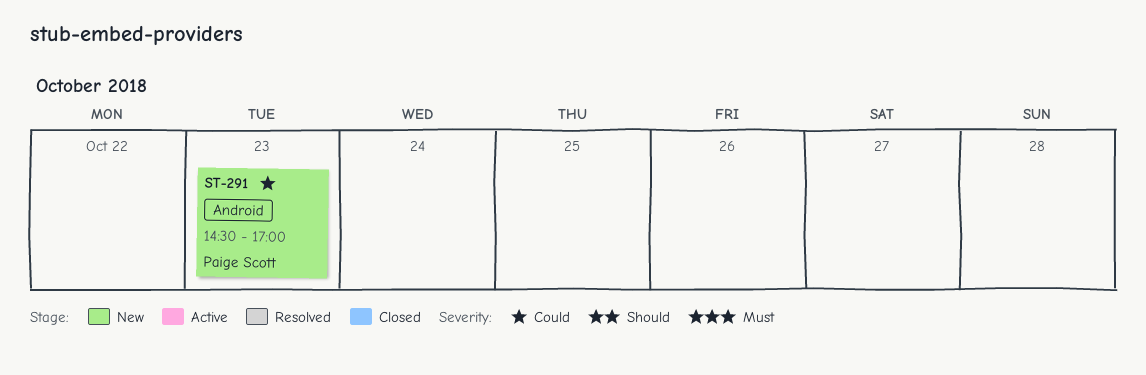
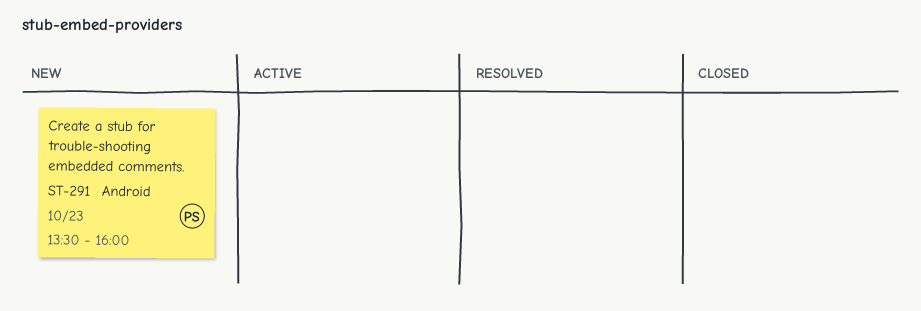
ST-291, begins: 14:30 -> 13:30
ST-291, ends: 17:00 -> 16:00

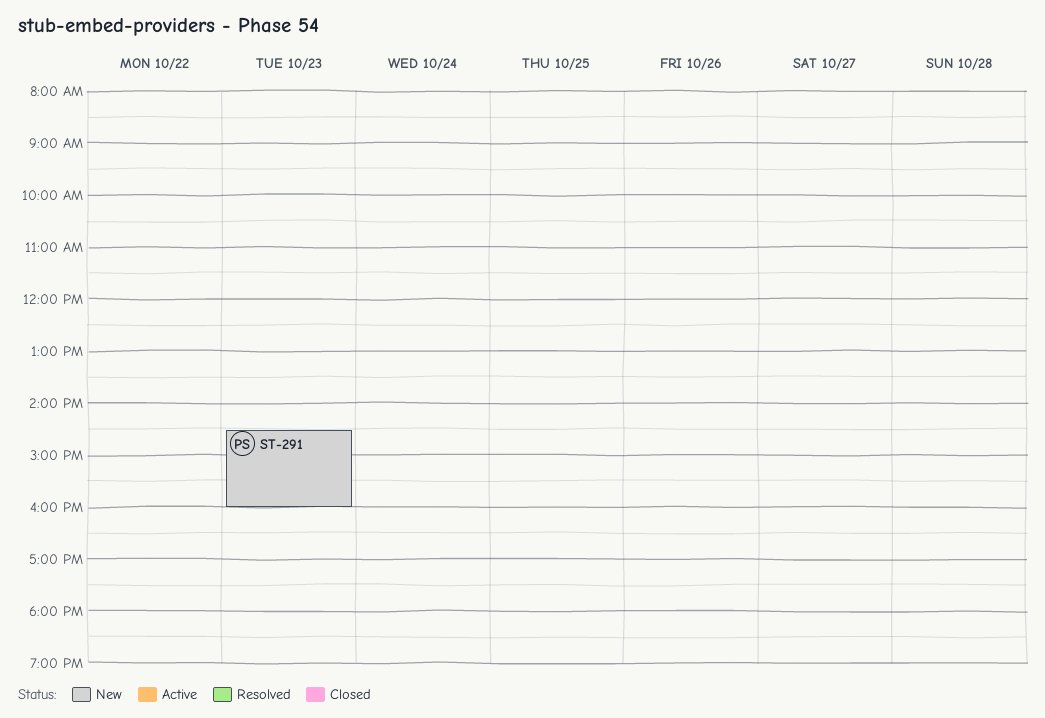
ST-291, begins: 13:30 -> 14:30

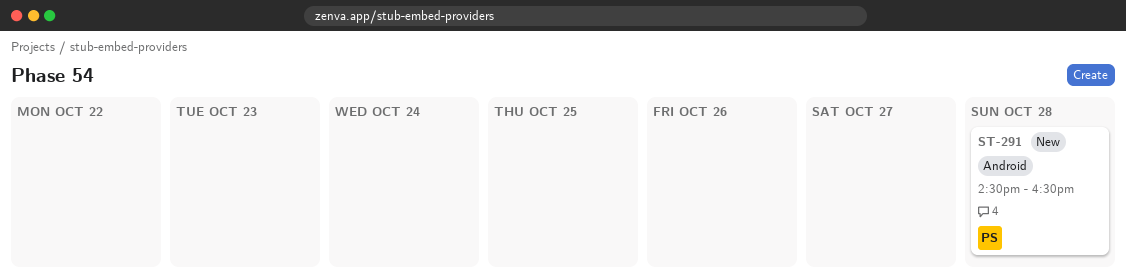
ST-291, day: Oct 23 -> Oct 28
ST-291, ends: 16:00 -> 16:30

